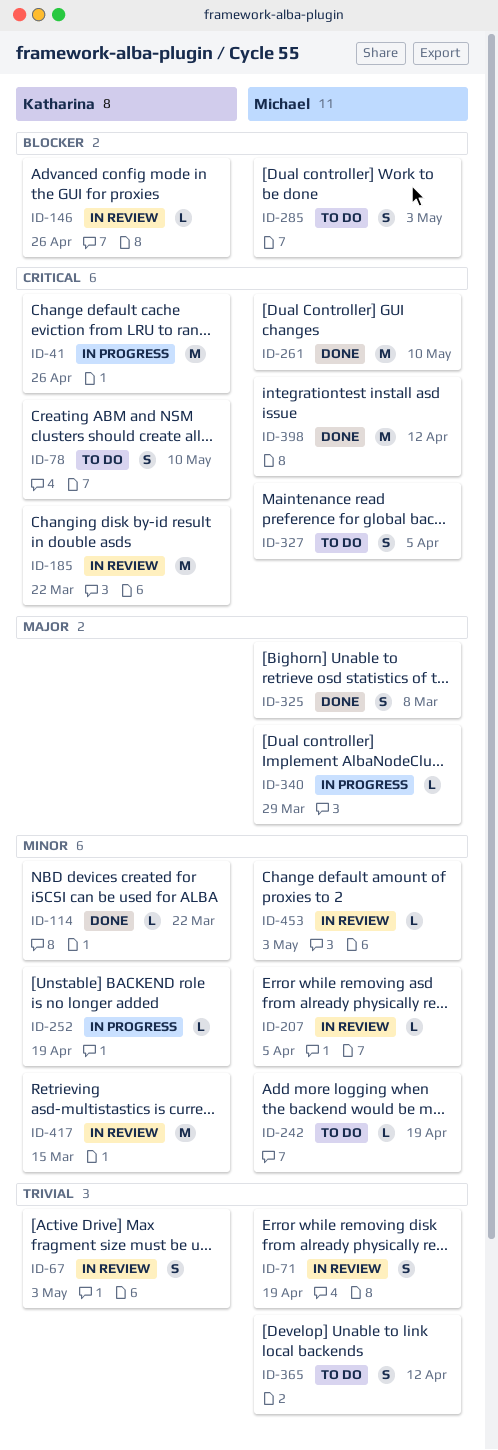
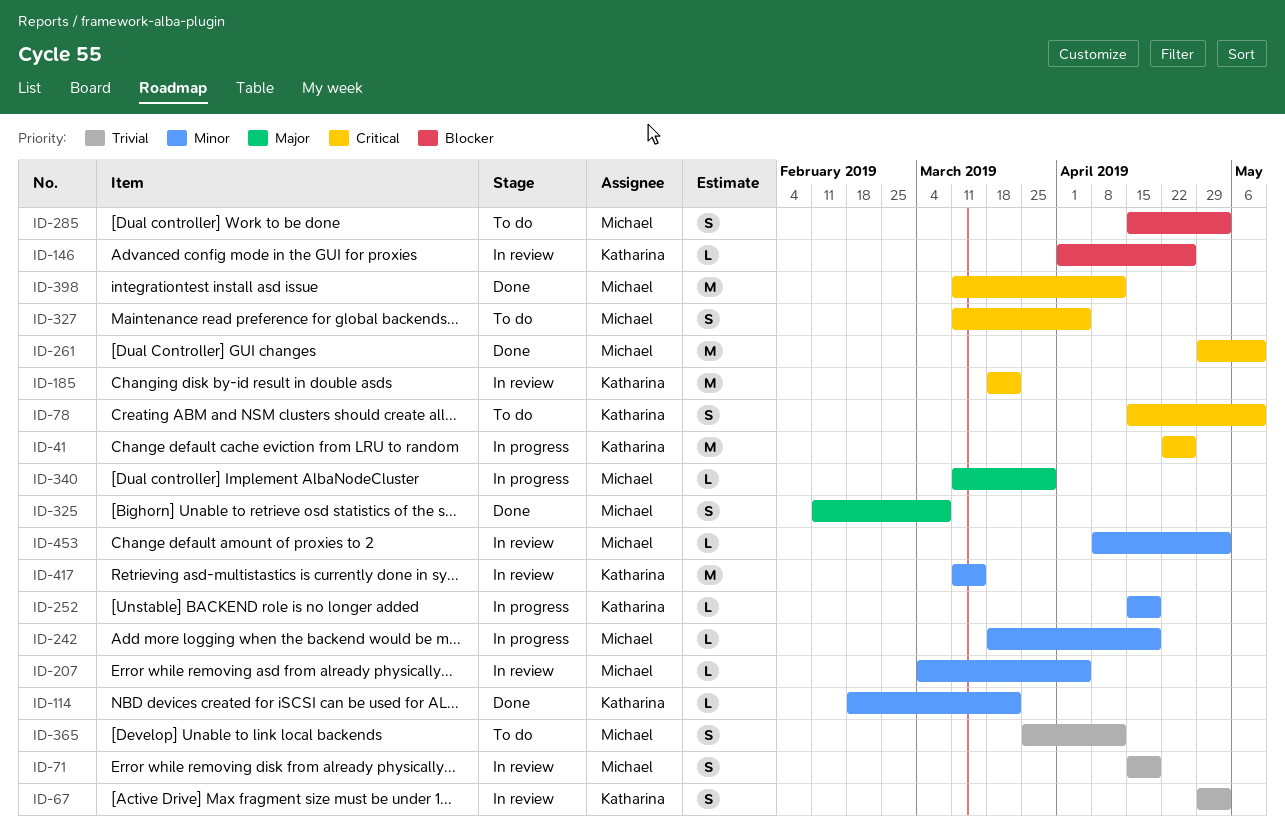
ID-242, status: To do -> In progress

